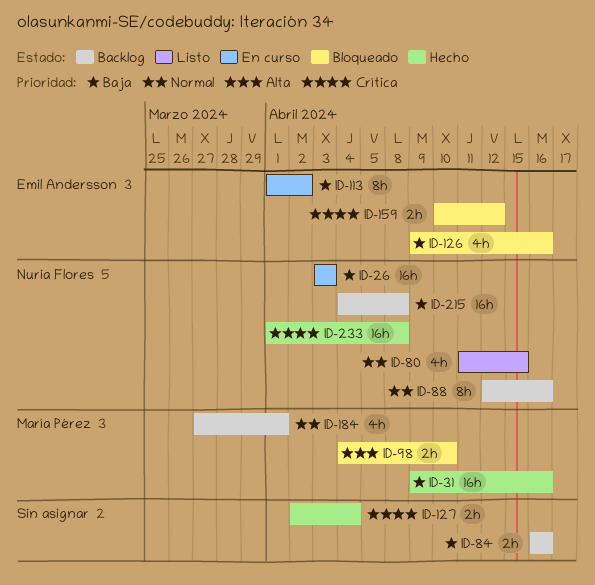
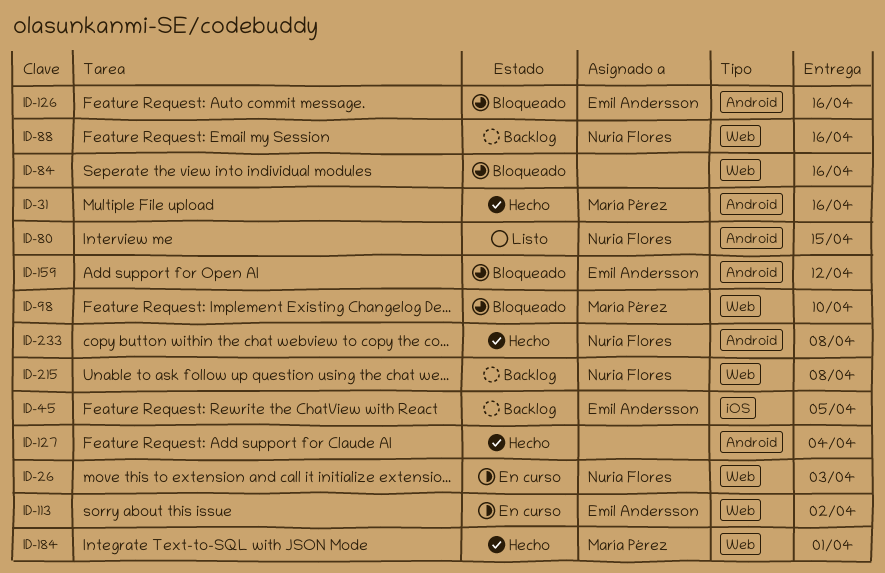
ID-45: none -> present
ID-84, status: Backlog -> Bloqueado
ID-184, status: Backlog -> Hecho

